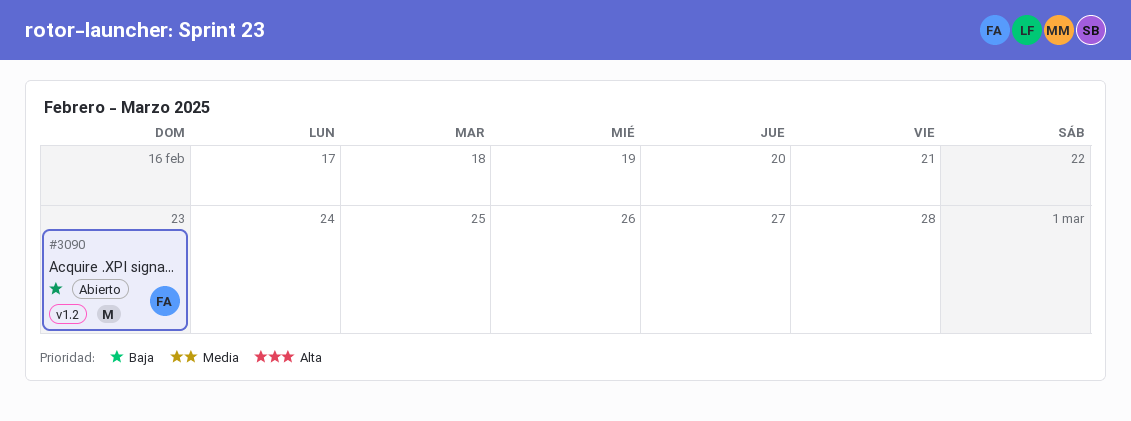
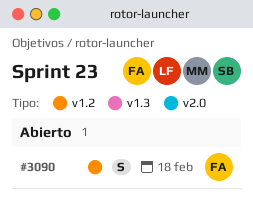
#3090, estimate: M -> S
#3090, due: Feb 23 -> Feb 18

